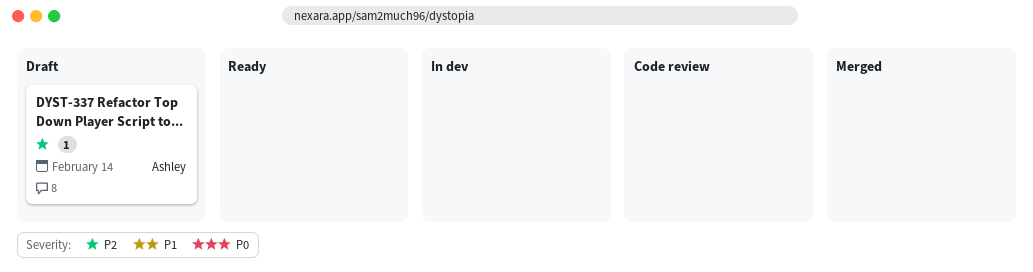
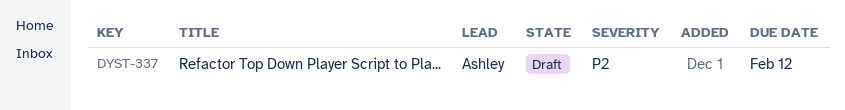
DYST-337, due: Feb 14 -> Feb 12

